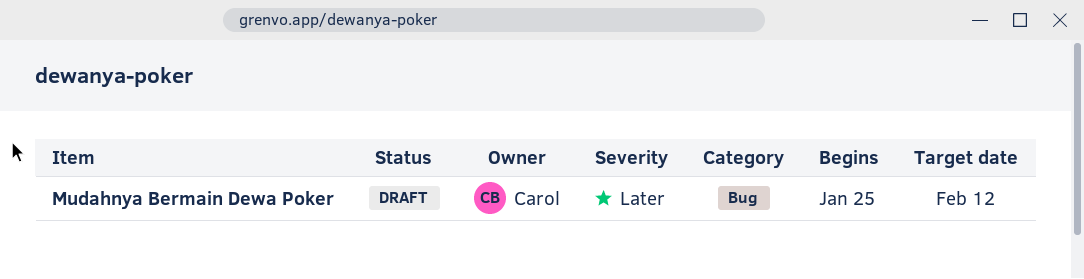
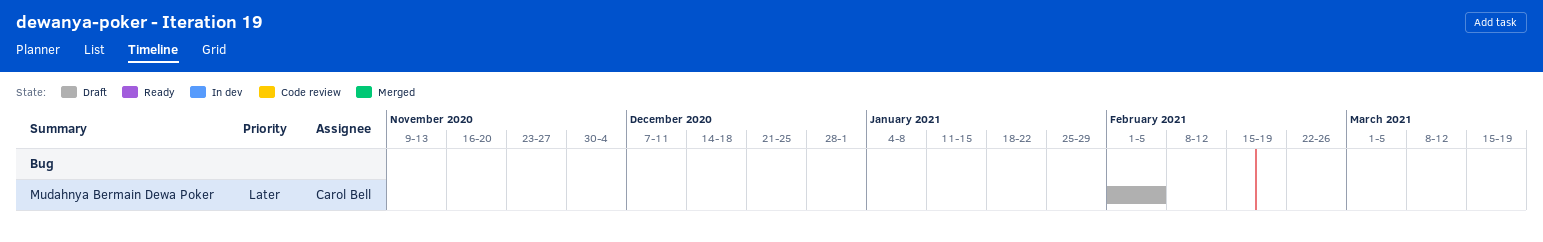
Mudahnya Bermain Dewa Poker, start: Jan 25 -> Feb 1
Mudahnya Bermain Dewa Poker, due: Feb 12 -> Feb 5

